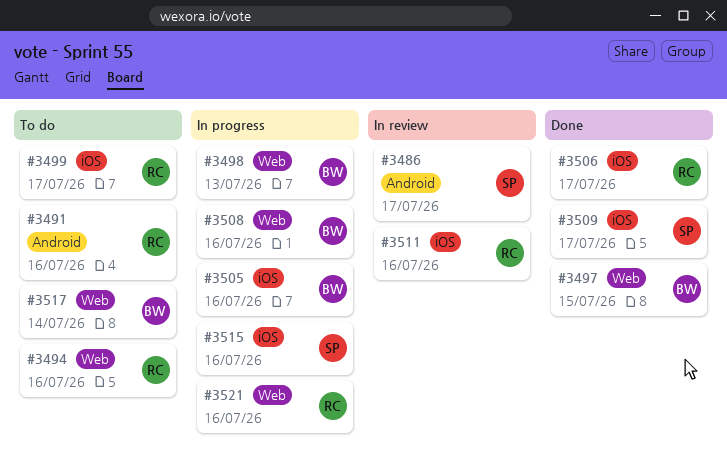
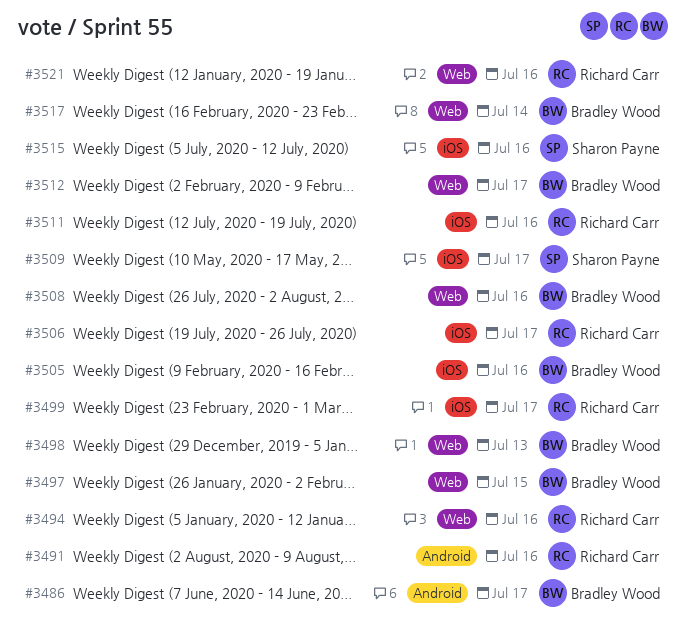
#3486, owner: Sharon Payne -> Bradley Wood
#3512: none -> present

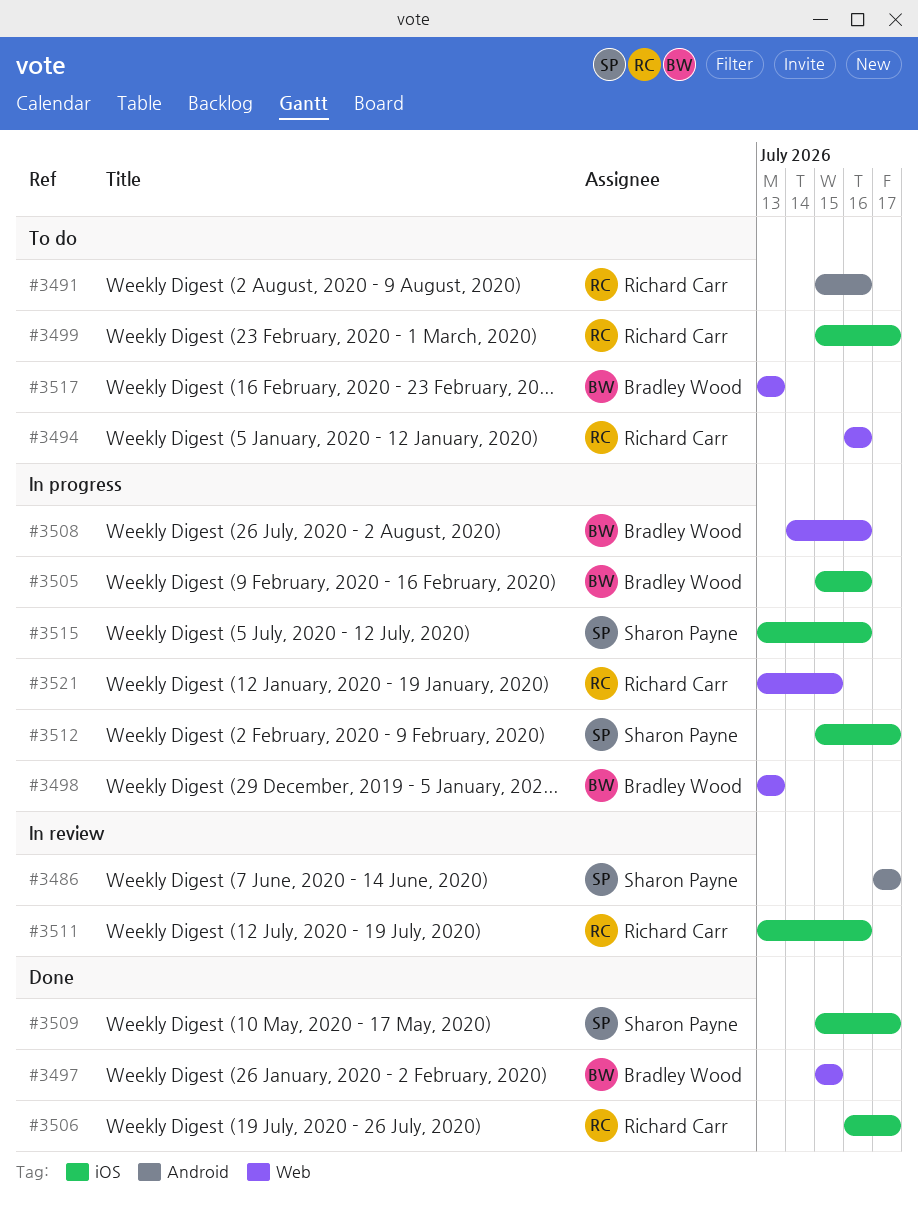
#3486, owner: Bradley Wood -> Sharon Payne
#3512, owner: Bradley Wood -> Sharon Payne
#3512, label: Web -> iOS
#3517, due: Jul 14 -> Jul 13
#3521, due: Jul 16 -> Jul 15

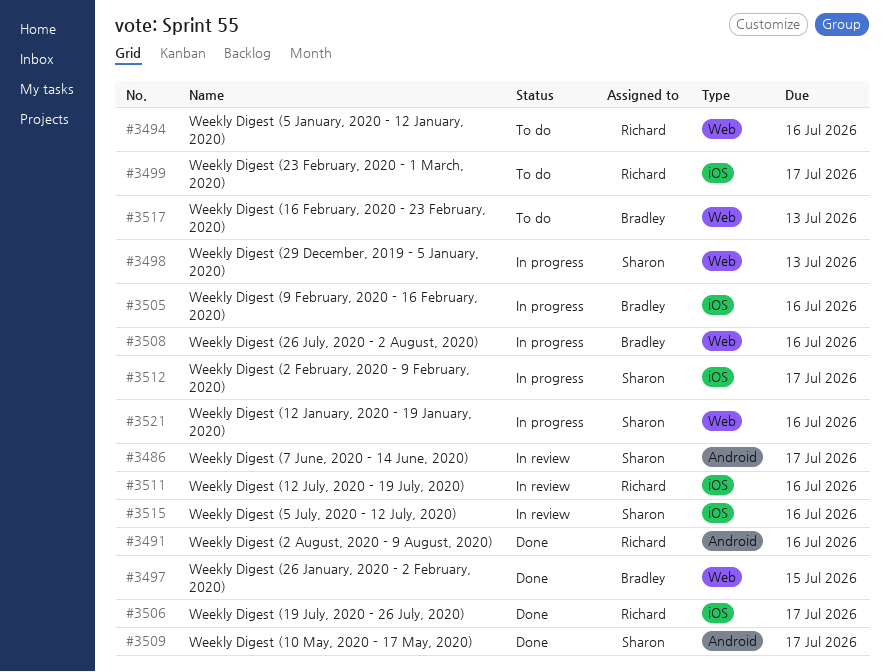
#3491, status: To do -> Done
#3498, owner: Bradley Wood -> Sharon Payne
#3509, label: iOS -> Android
#3515, status: In progress -> In review
#3521, owner: Richard Carr -> Sharon Payne
#3521, due: Jul 15 -> Jul 16

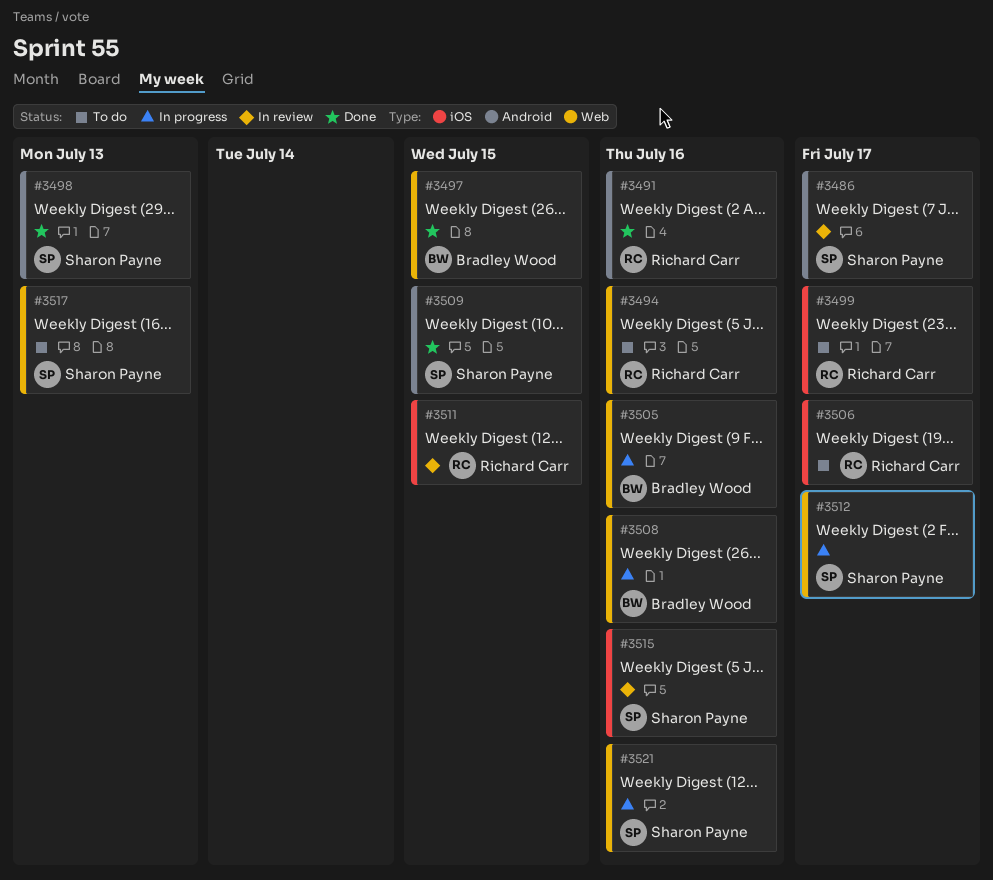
#3498, status: In progress -> Done
#3498, label: Web -> Android
#3505, label: iOS -> Web
#3506, status: Done -> To do
#3509, due: Jul 17 -> Jul 15
#3511, due: Jul 16 -> Jul 15
#3512, label: iOS -> Web
#3517, owner: Bradley Wood -> Sharon Payne

